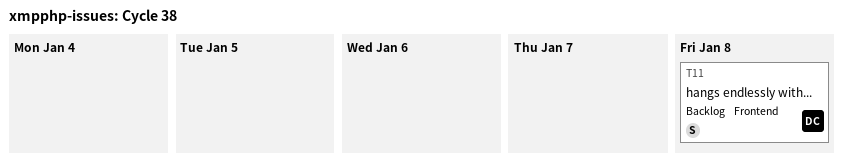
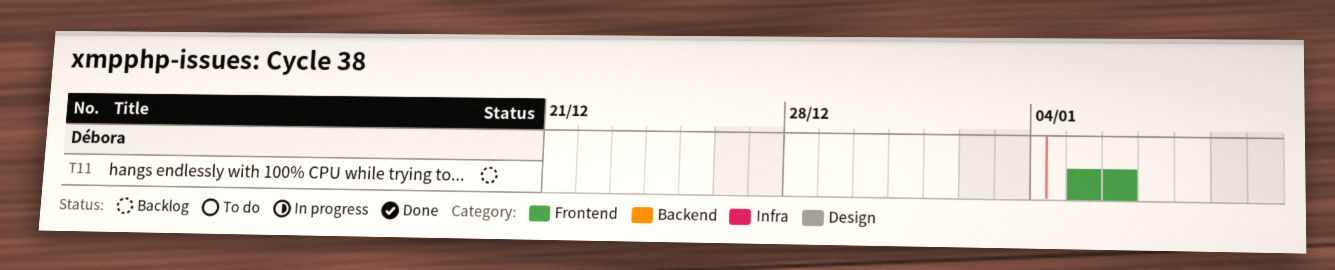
T11, due: Jan 8 -> Jan 6

